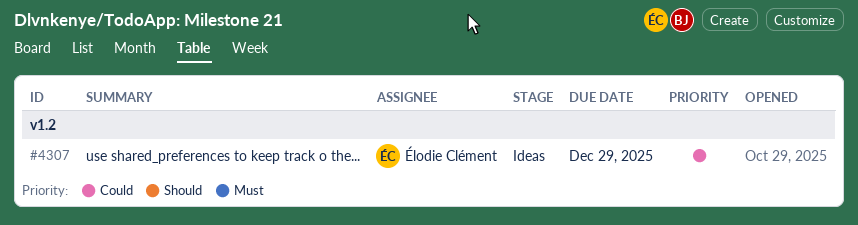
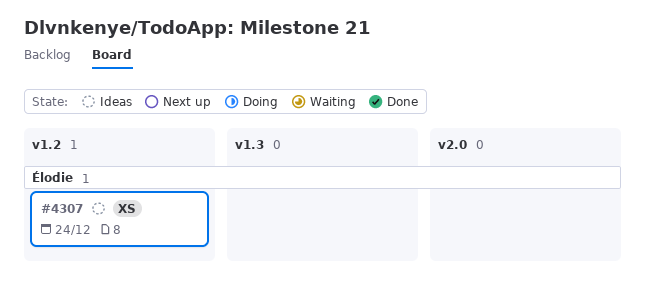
#4307, due: Dec 29 -> Dec 24

